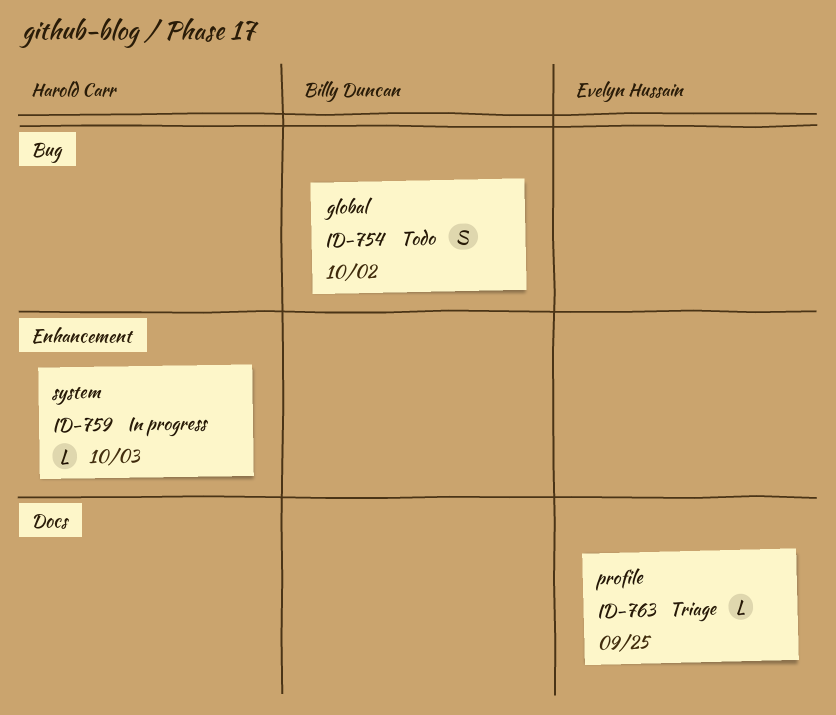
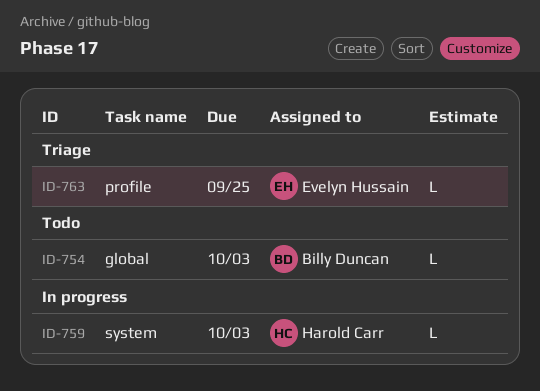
ID-754, estimate: S -> L
ID-754, due: Oct 2 -> Oct 3

